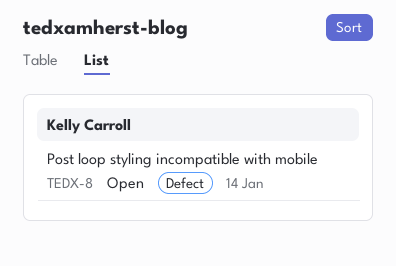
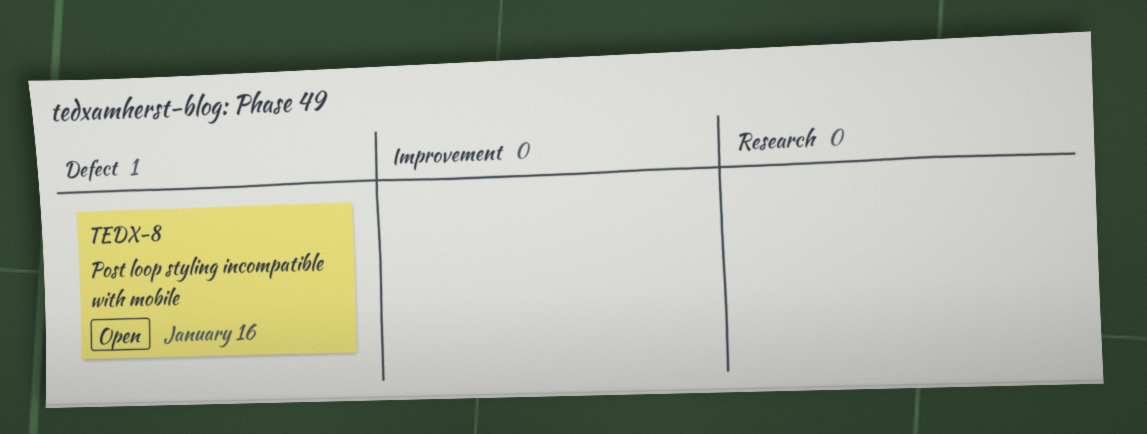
TEDX-8, due: Jan 14 -> Jan 16

